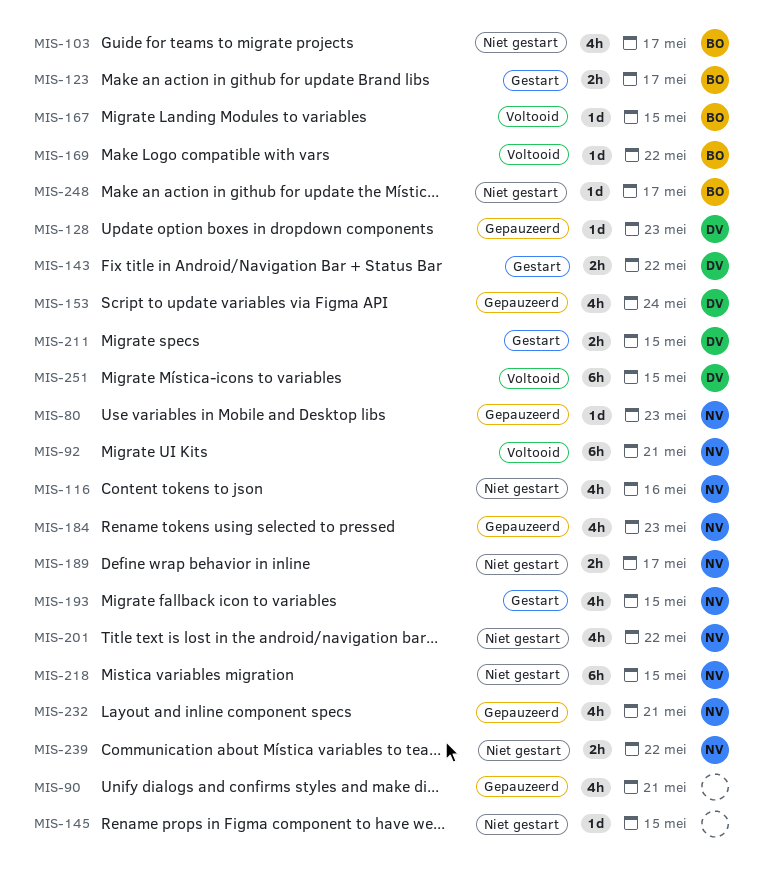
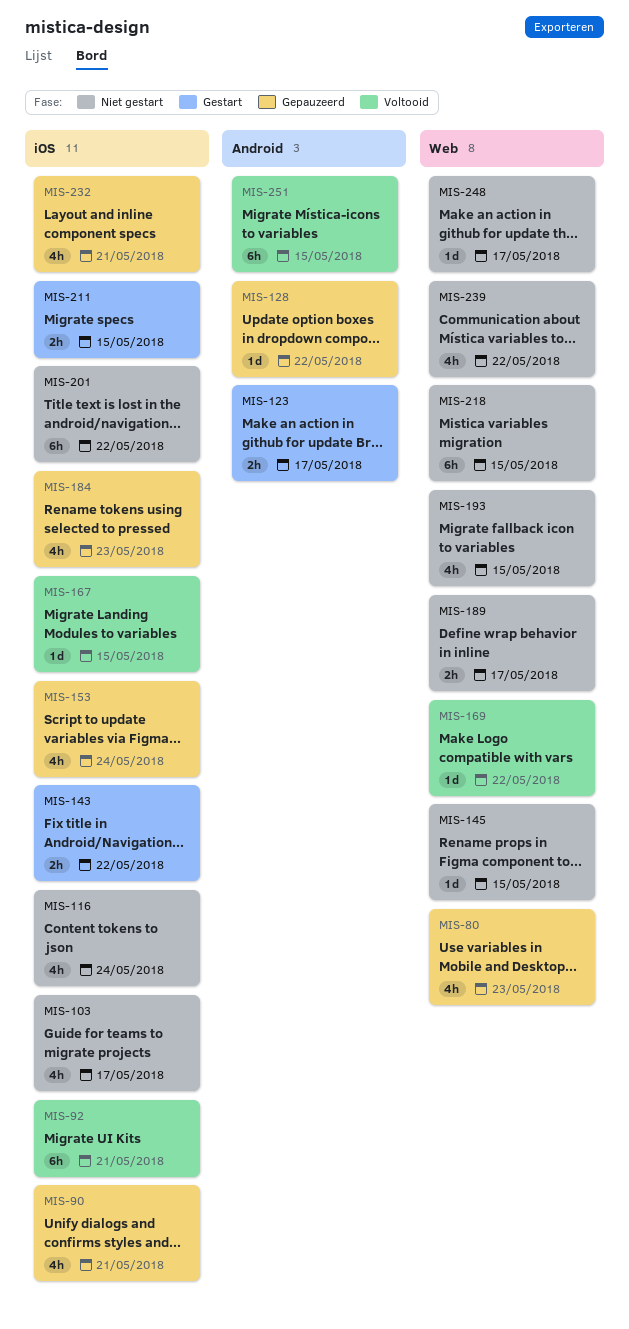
MIS-80, estimate: 1d -> 4h
MIS-116, due: May 16 -> May 24
MIS-128, due: May 23 -> May 22
MIS-193, status: Gestart -> Niet gestart
MIS-201, estimate: 4h -> 6h
MIS-239, estimate: 2h -> 4h

